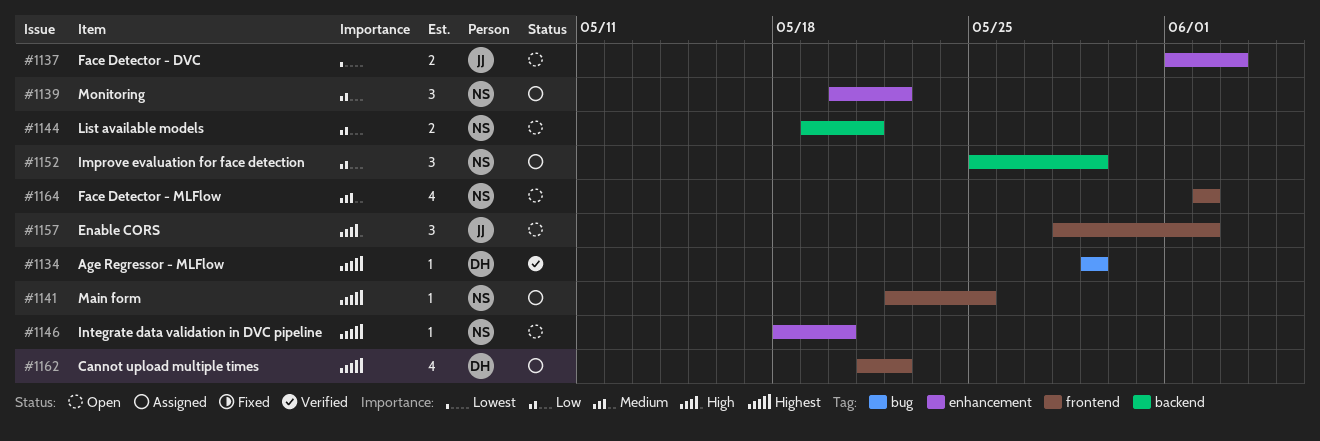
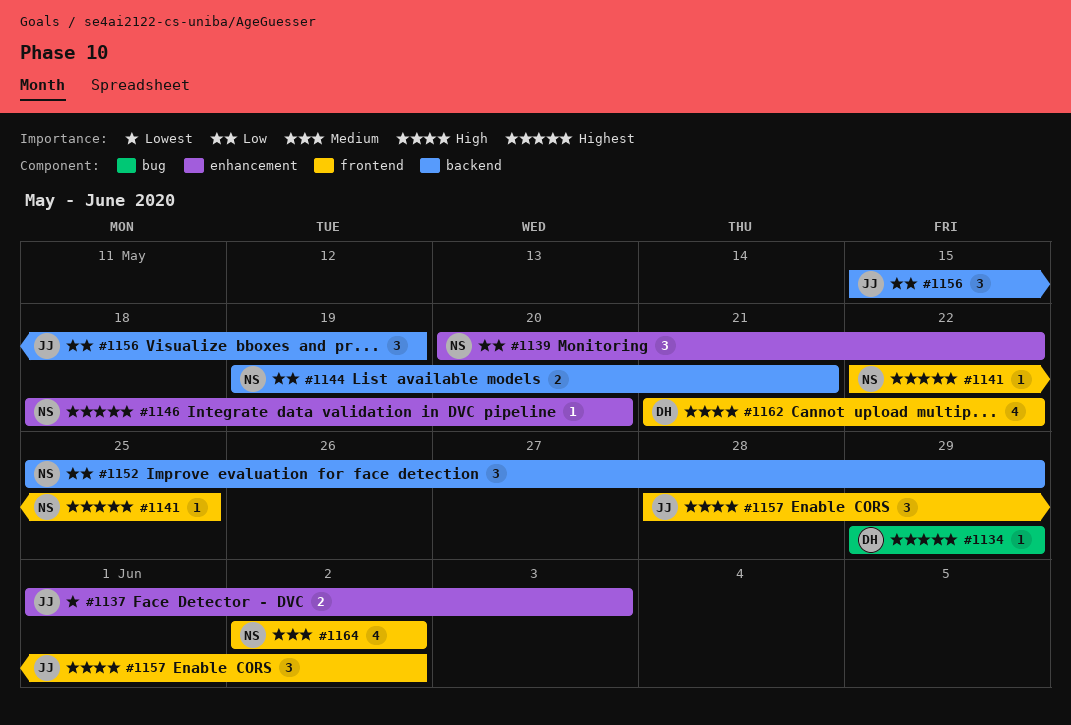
#1156: none -> present
#1162, priority: Highest -> High

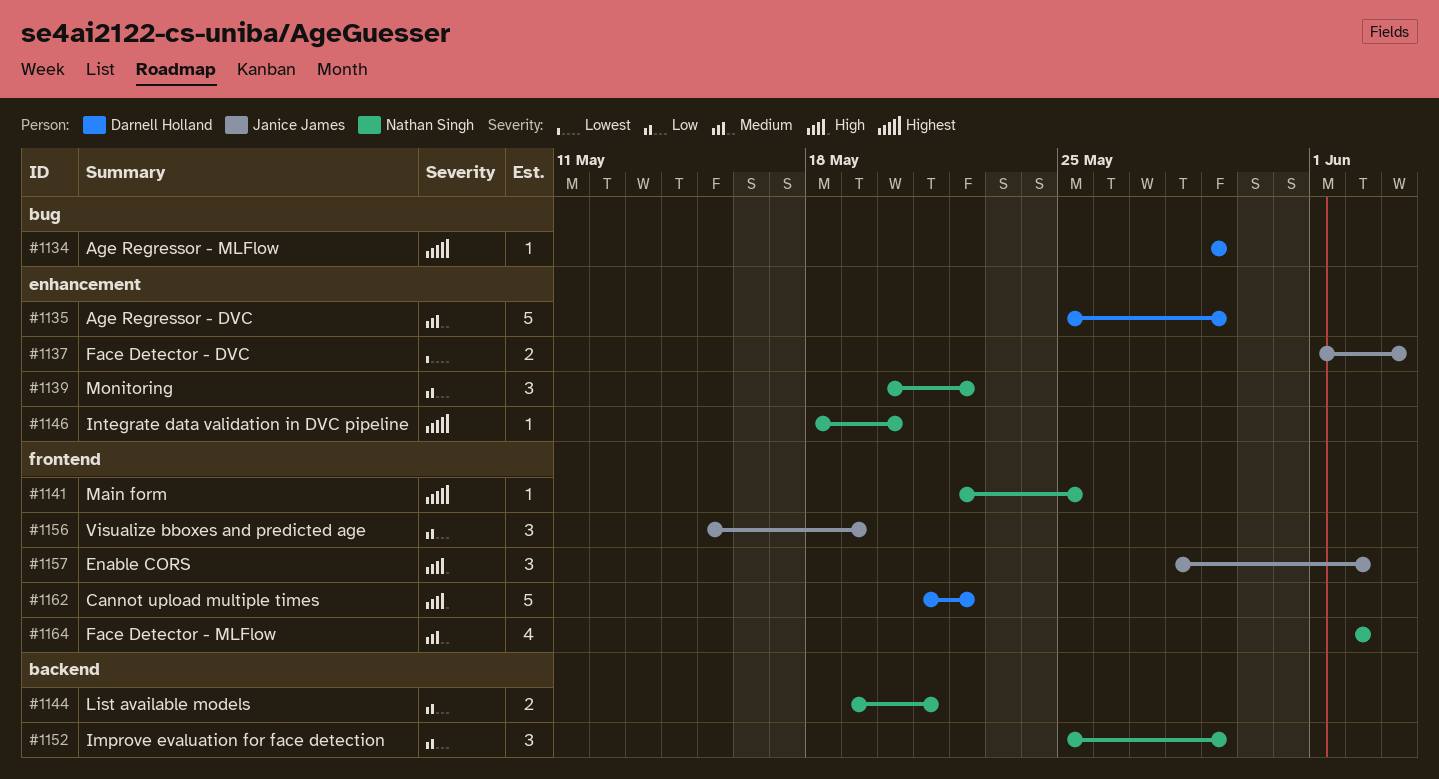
#1135: none -> present
#1156, label: backend -> frontend
#1162, estimate: 4 -> 5

